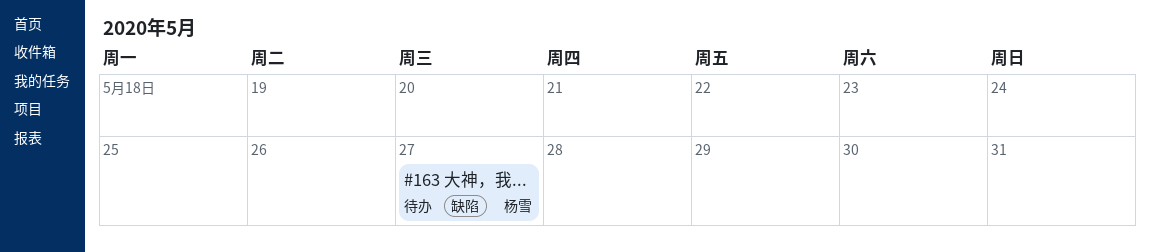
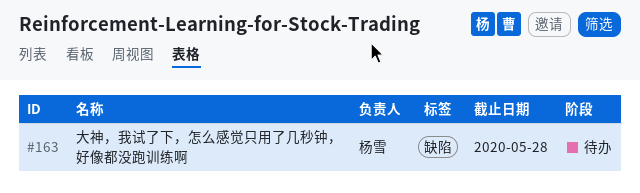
#163, due: May 27 -> May 28

